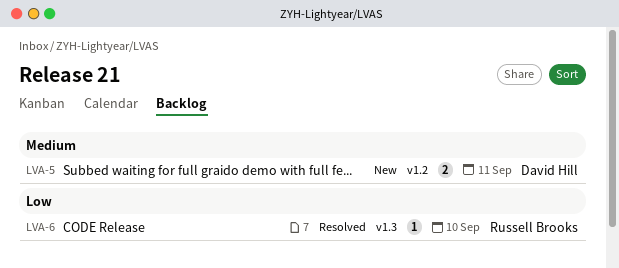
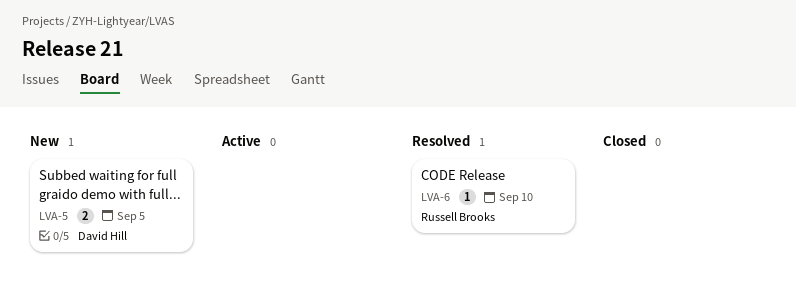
LVA-5, due: Sep 11 -> Sep 5

